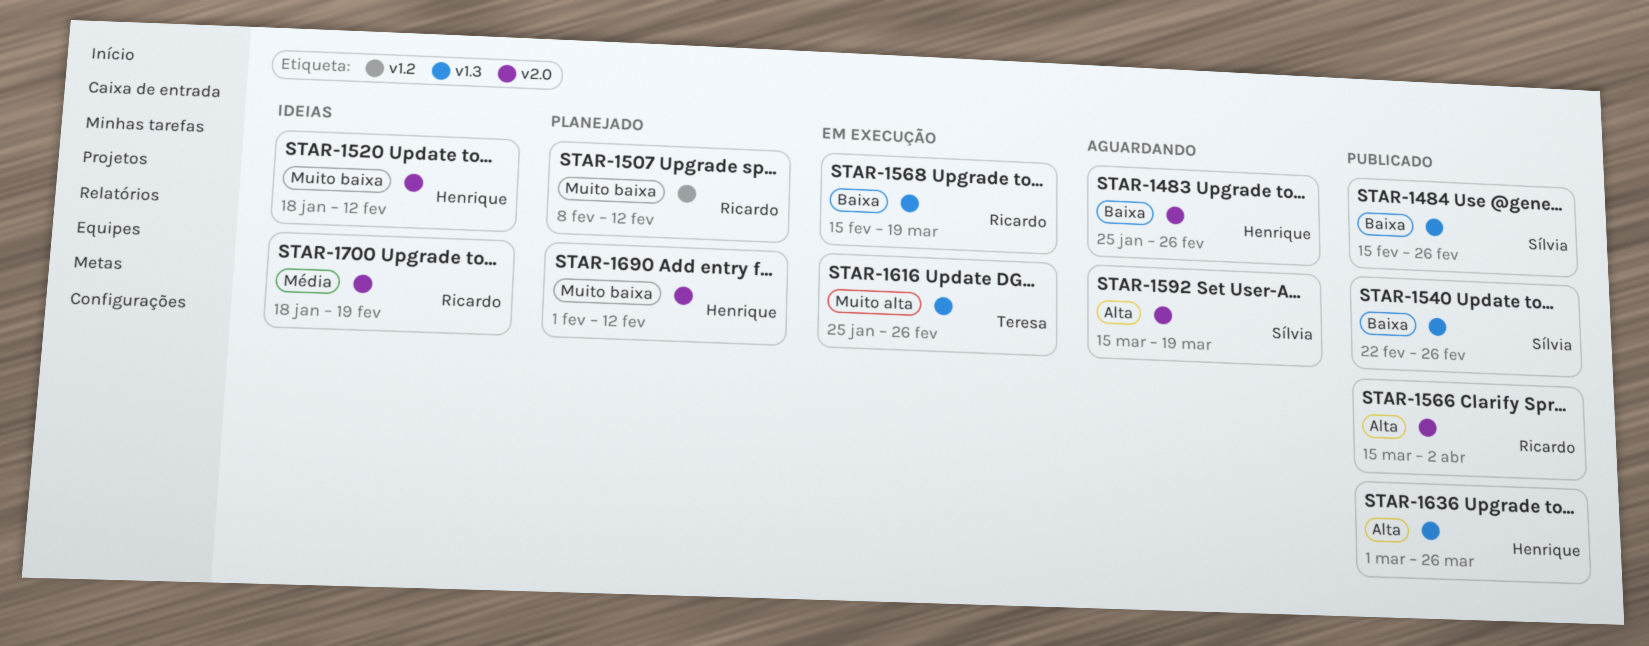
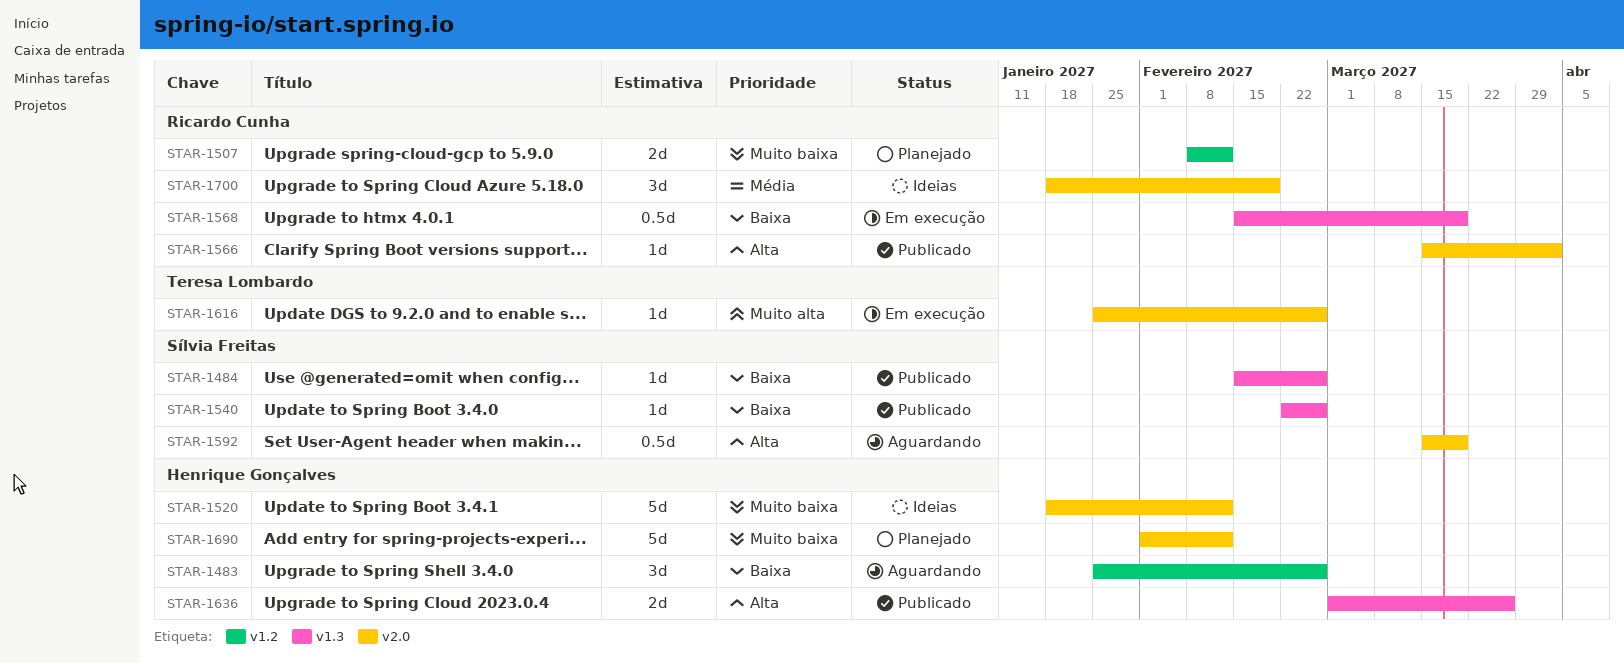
STAR-1483, label: v2.0 -> v1.2
STAR-1616, label: v1.3 -> v2.0

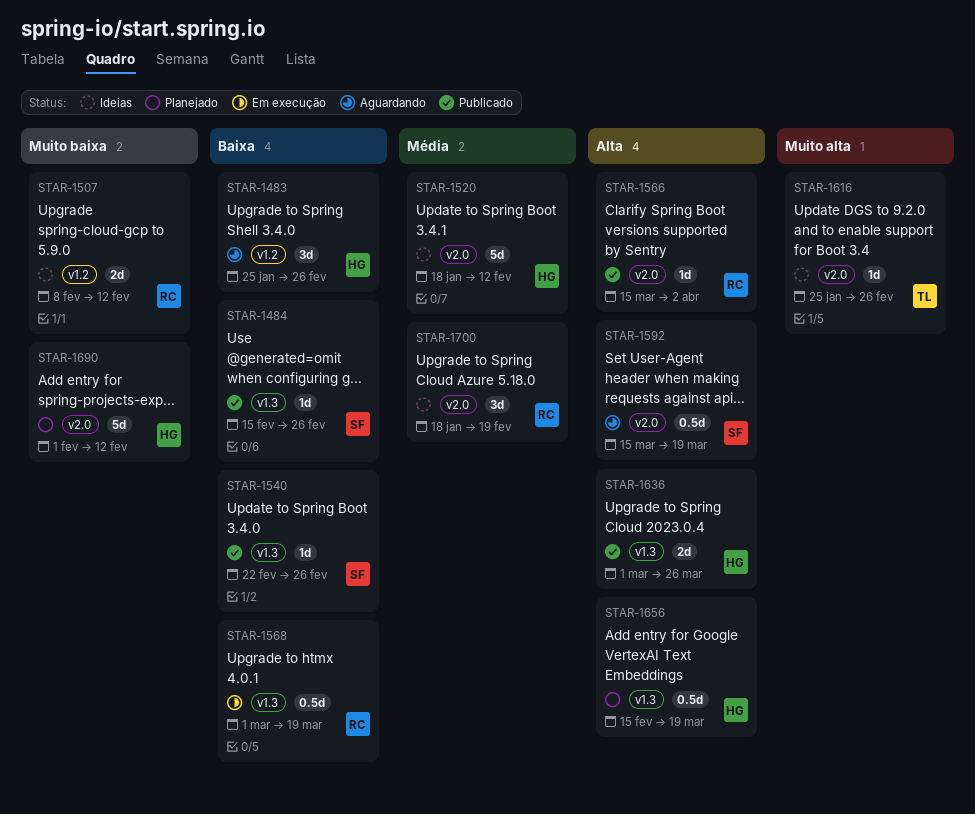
STAR-1507, status: Planejado -> Ideias
STAR-1520, priority: Muito baixa -> Média
STAR-1568, start: Feb 15 -> Mar 1
STAR-1616, status: Em execução -> Ideias
STAR-1656: none -> present

